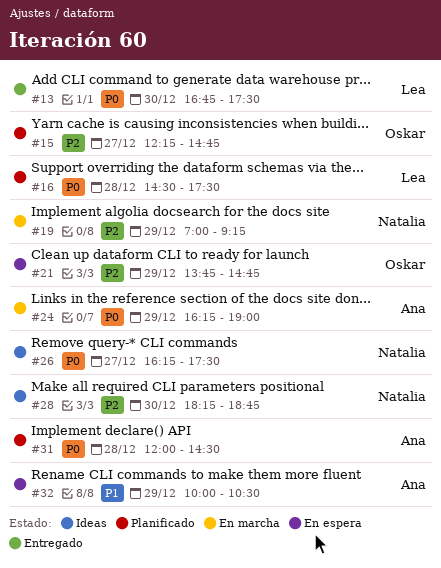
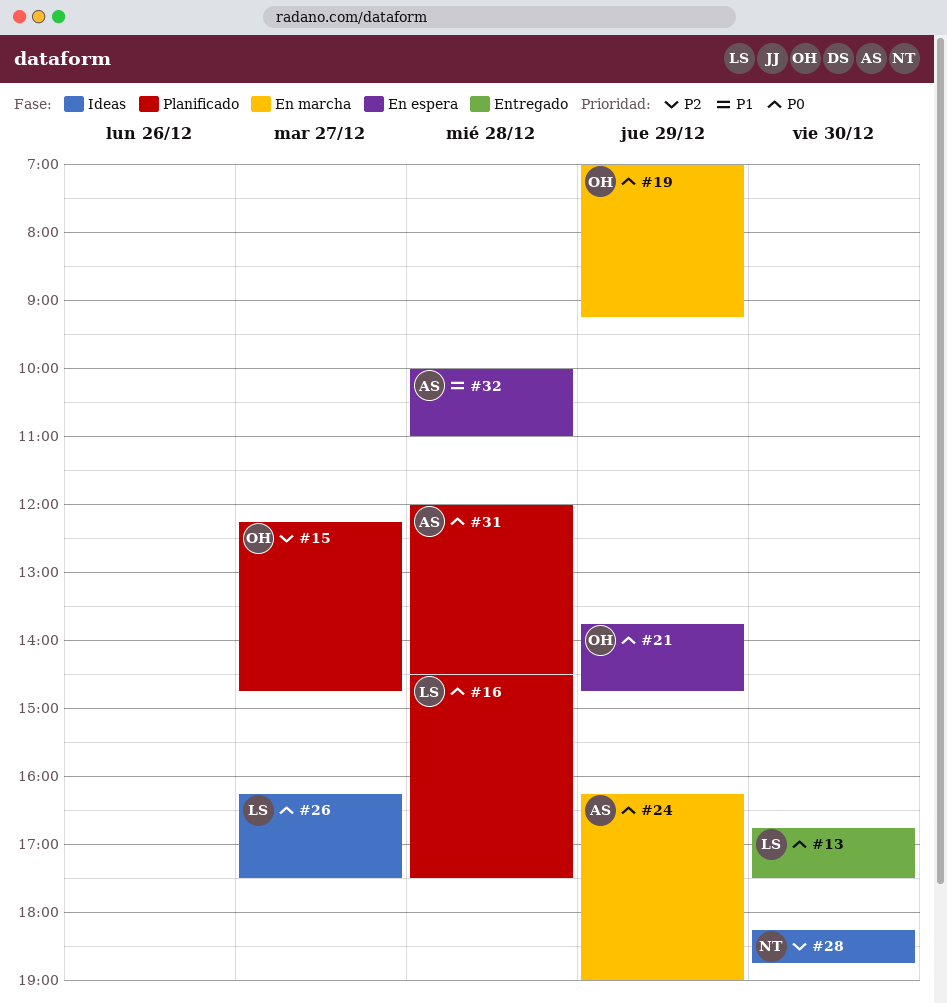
#19, owner: Natalia -> Oskar
#19, priority: P2 -> P0
#21, priority: P2 -> P0
#26, owner: Natalia -> Lea
#32, day: Dec 29 -> Dec 28
#32, ends: 10:30 -> 11:00

